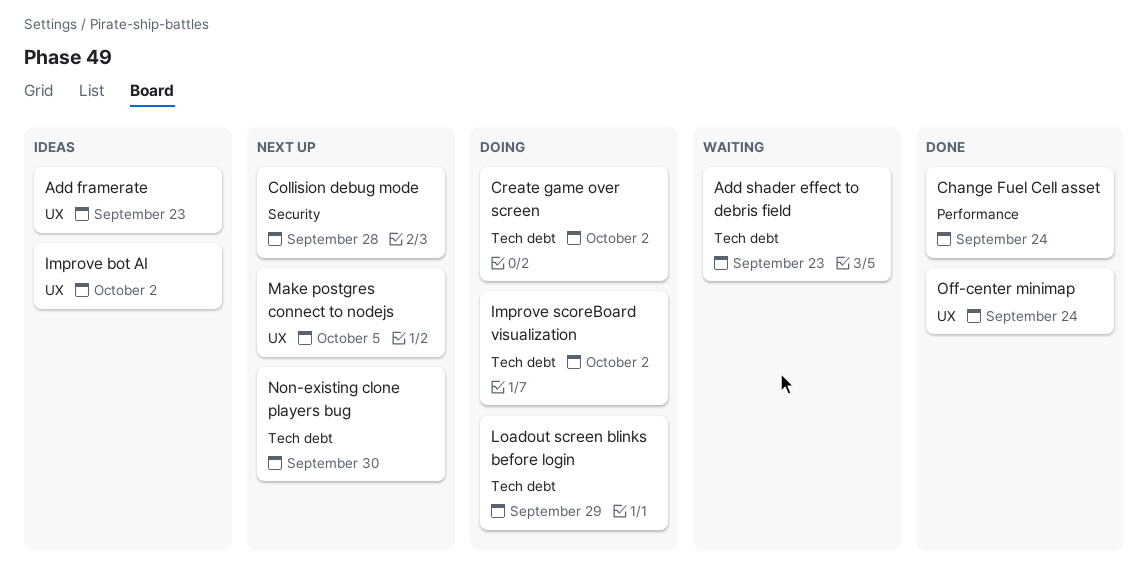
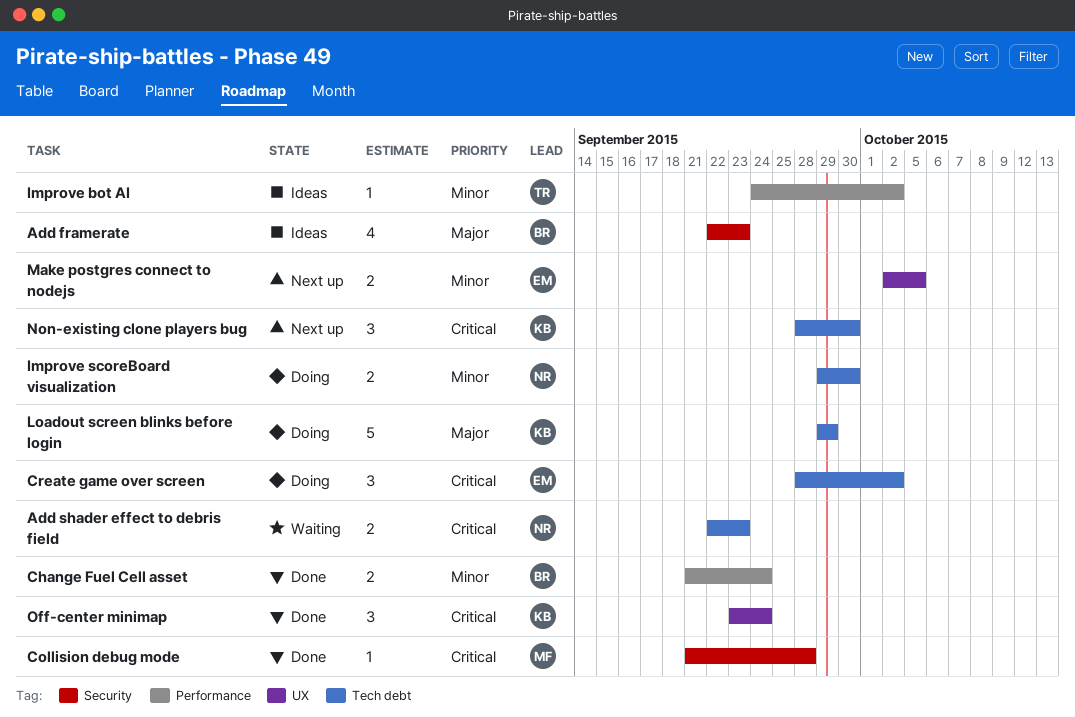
Add framerate, label: UX -> Security
Collision debug mode, status: Next up -> Done
Improve bot AI, label: UX -> Performance
Improve scoreBoard visualization, due: Oct 2 -> Sep 30

